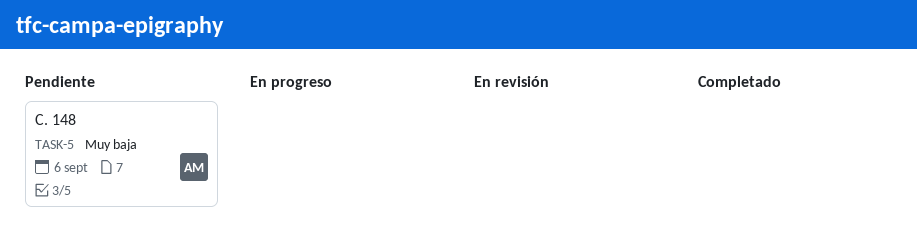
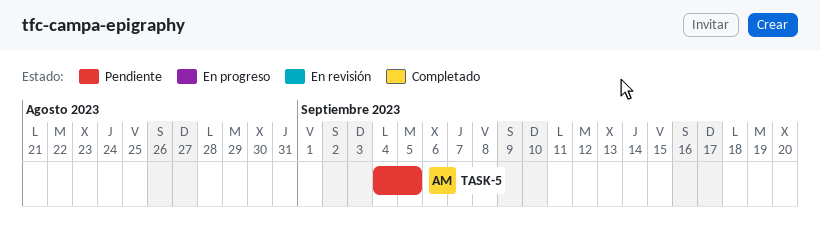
TASK-5, due: Sep 6 -> Sep 5

